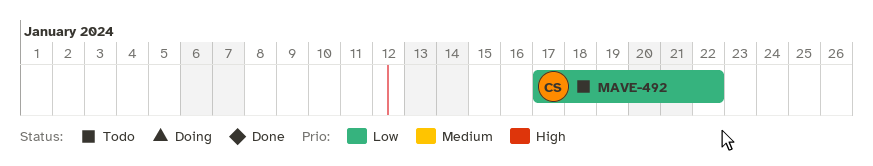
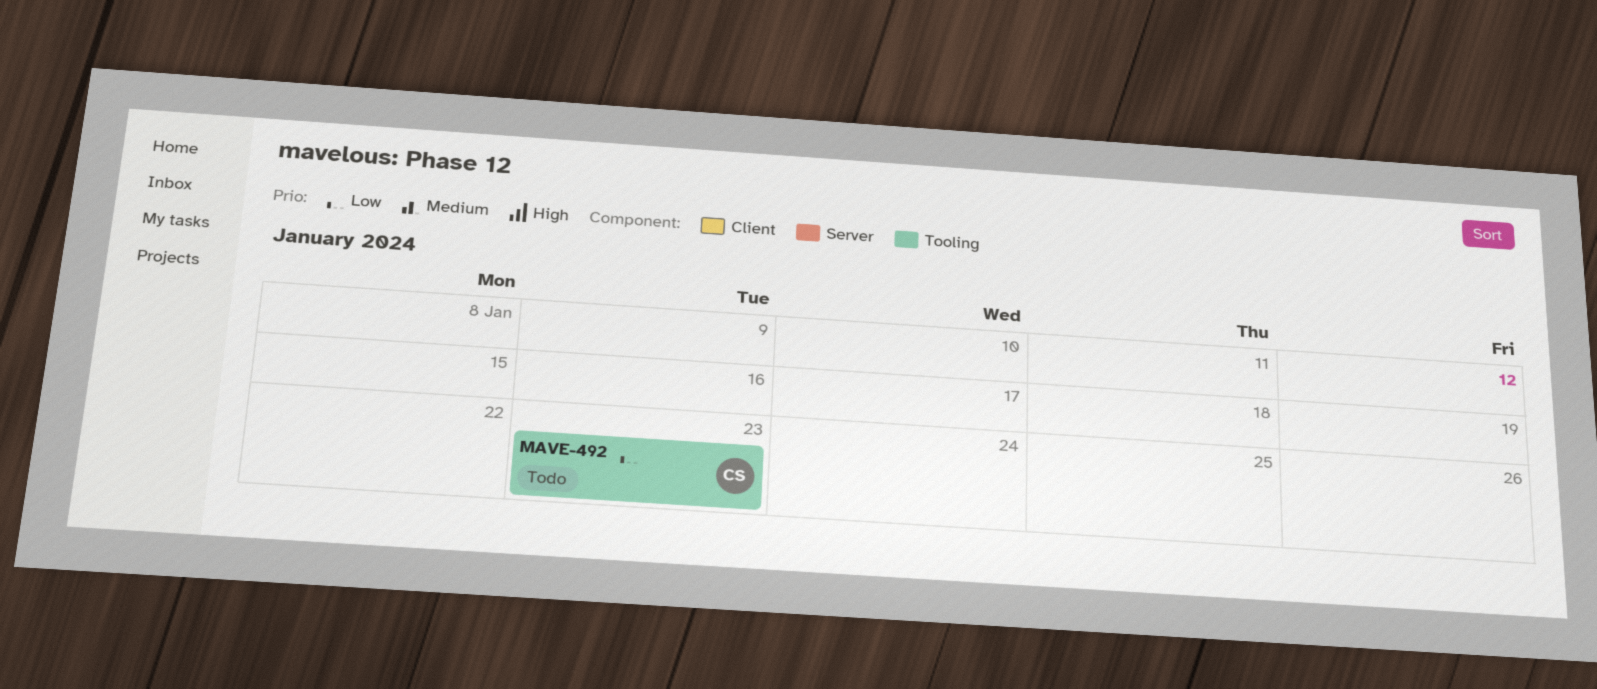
MAVE-492, due: Jan 22 -> Jan 23

